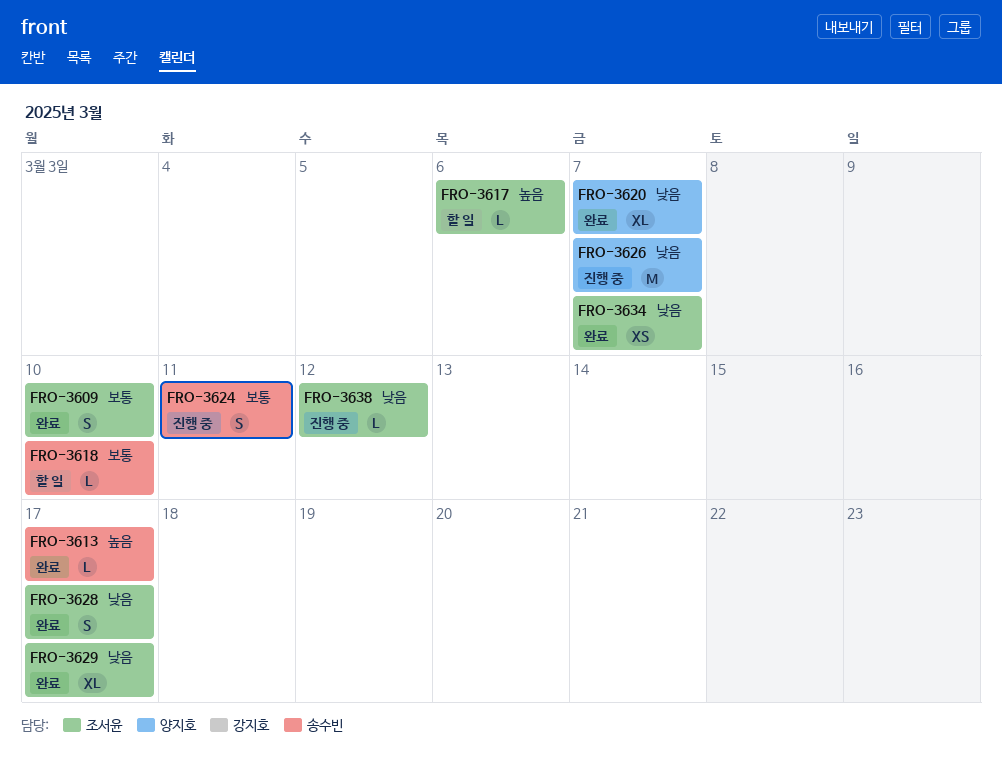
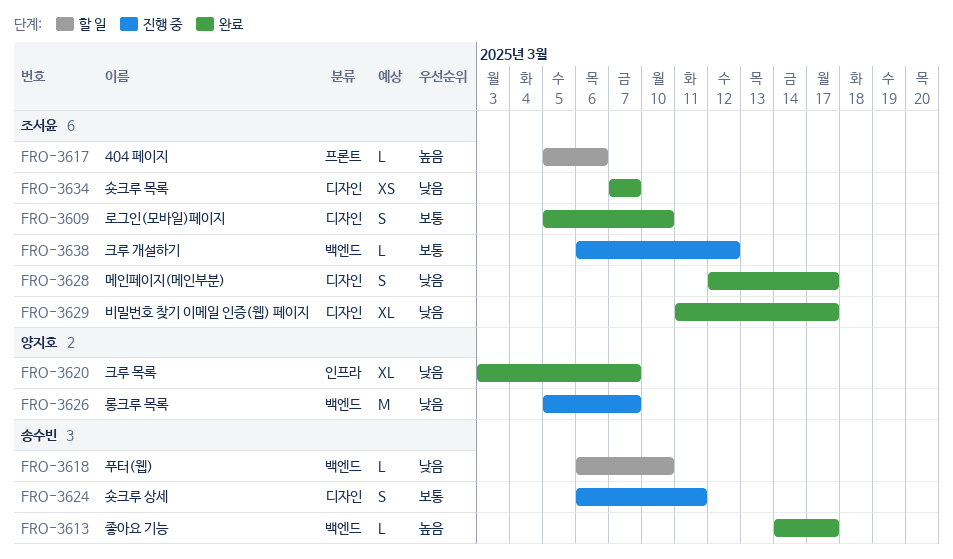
FRO-3618, priority: 보통 -> 낮음
FRO-3638, priority: 낮음 -> 보통

